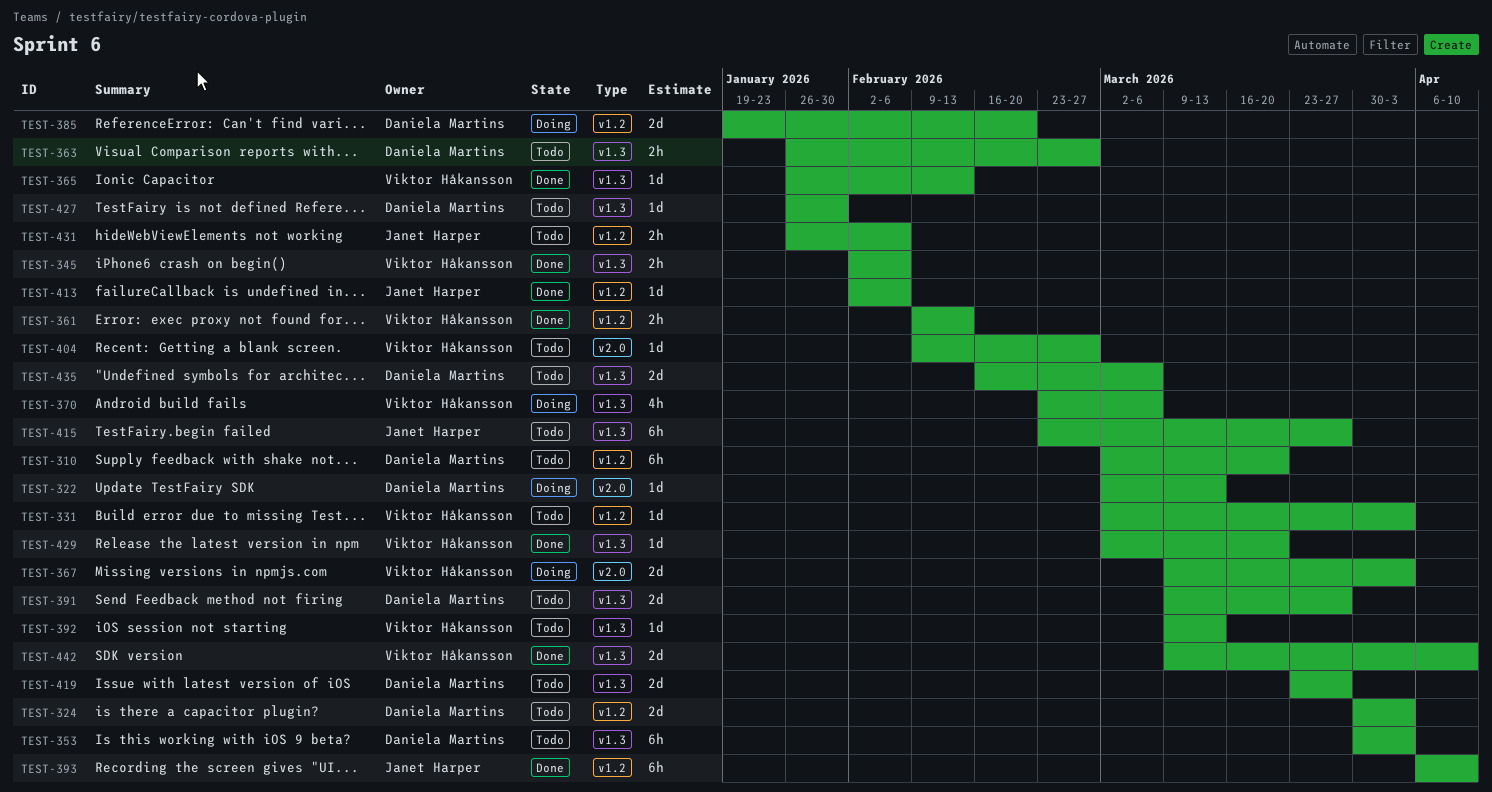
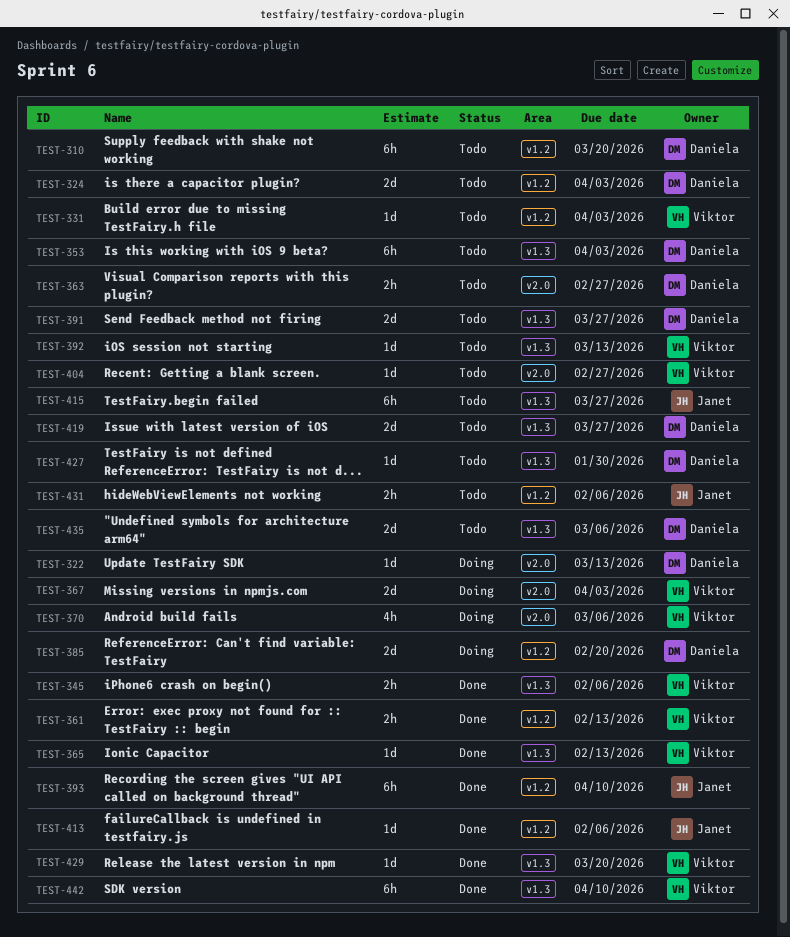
TEST-363, label: v1.3 -> v2.0
TEST-370, label: v1.3 -> v2.0
TEST-442, estimate: 2d -> 6h

